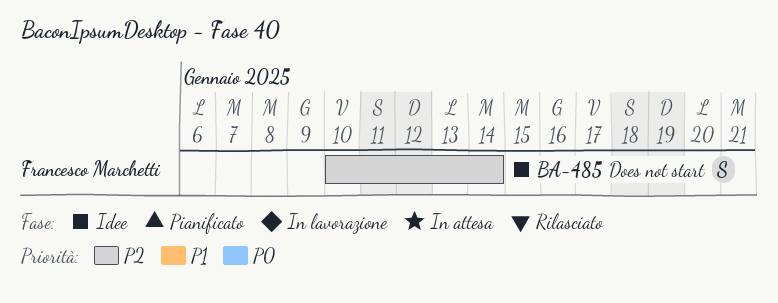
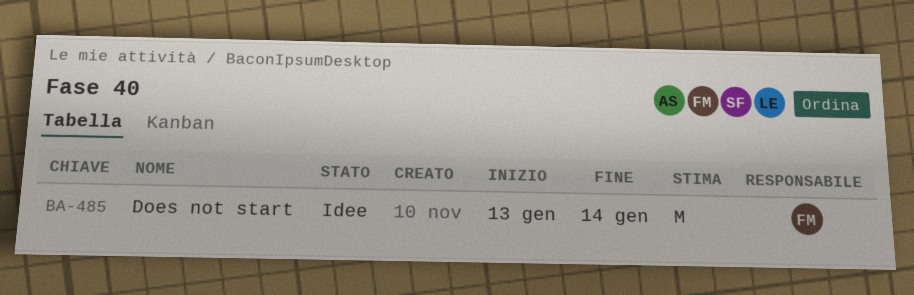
BA-485, estimate: S -> M
BA-485, start: Jan 10 -> Jan 13

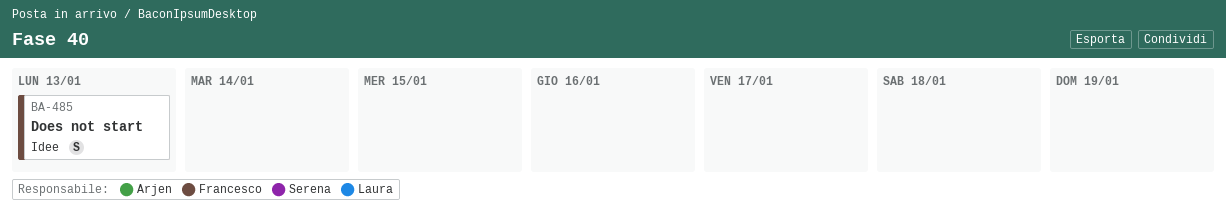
BA-485, estimate: M -> S
BA-485, due: Jan 14 -> Jan 13

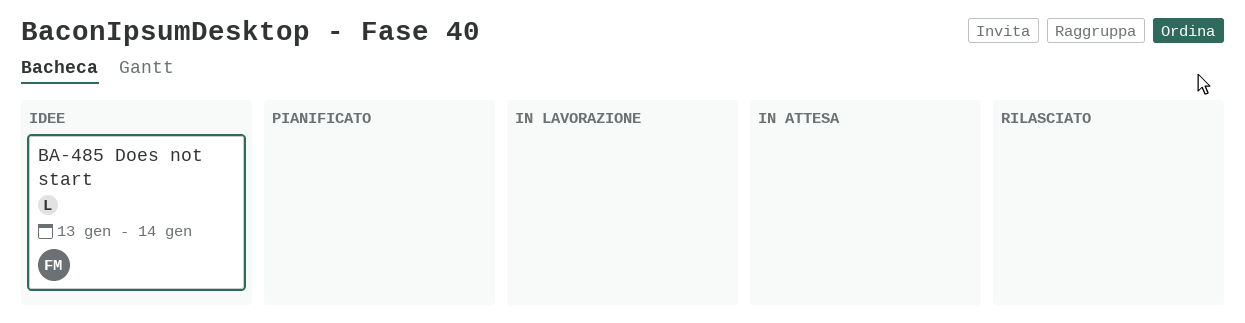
BA-485, estimate: S -> L
BA-485, due: Jan 13 -> Jan 14

